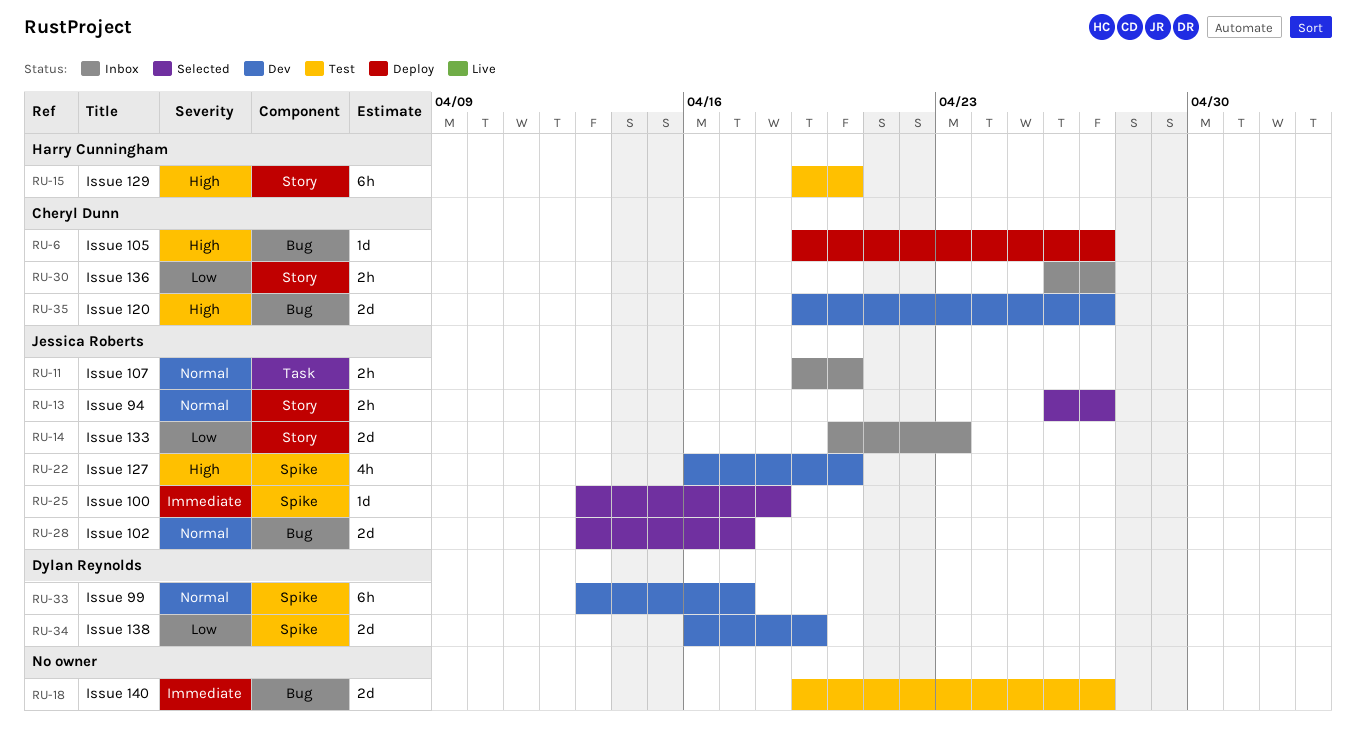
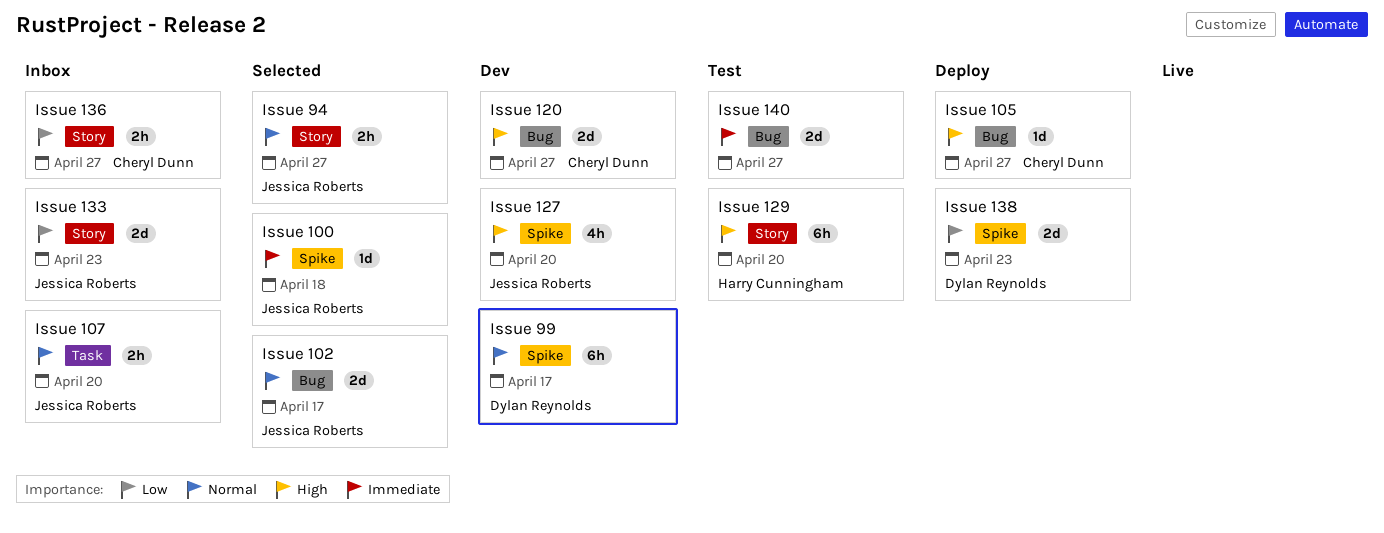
Issue 138, status: Dev -> Deploy
Issue 138, due: Apr 19 -> Apr 23

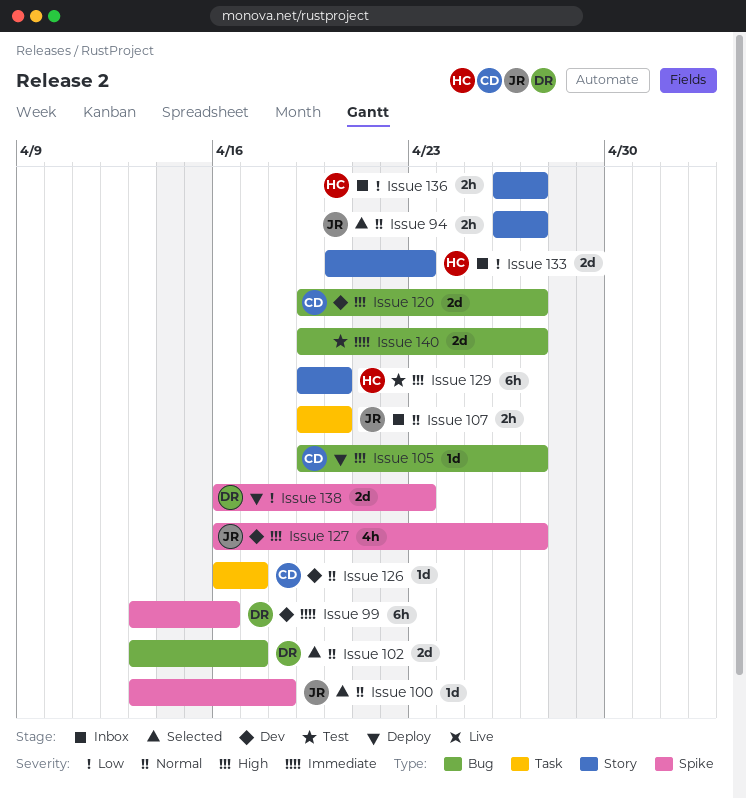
Issue 100, priority: Immediate -> Normal
Issue 102, owner: Jessica Roberts -> Dylan Reynolds
Issue 126: none -> present
Issue 127, due: Apr 20 -> Apr 27
Issue 133, owner: Jessica Roberts -> Harry Cunningham
Issue 136, owner: Cheryl Dunn -> Harry Cunningham
Issue 99, priority: Normal -> Immediate
Issue 99, due: Apr 17 -> Apr 16

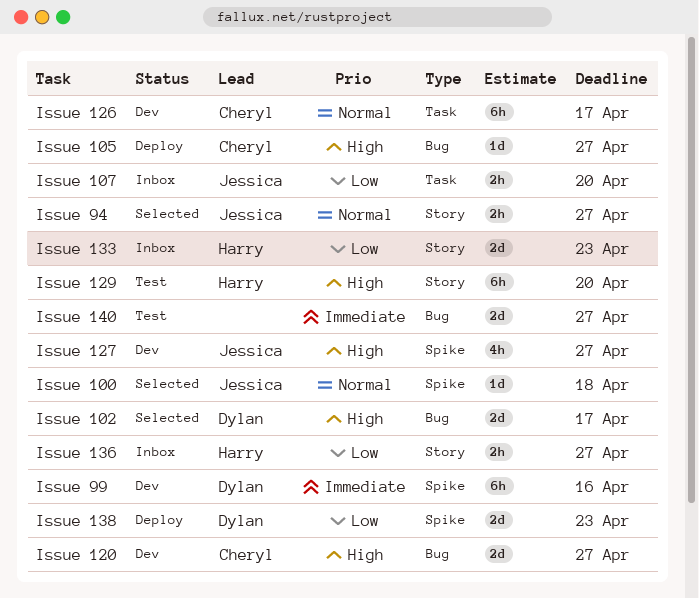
Issue 102, priority: Normal -> High
Issue 107, priority: Normal -> Low
Issue 126, estimate: 1d -> 6h

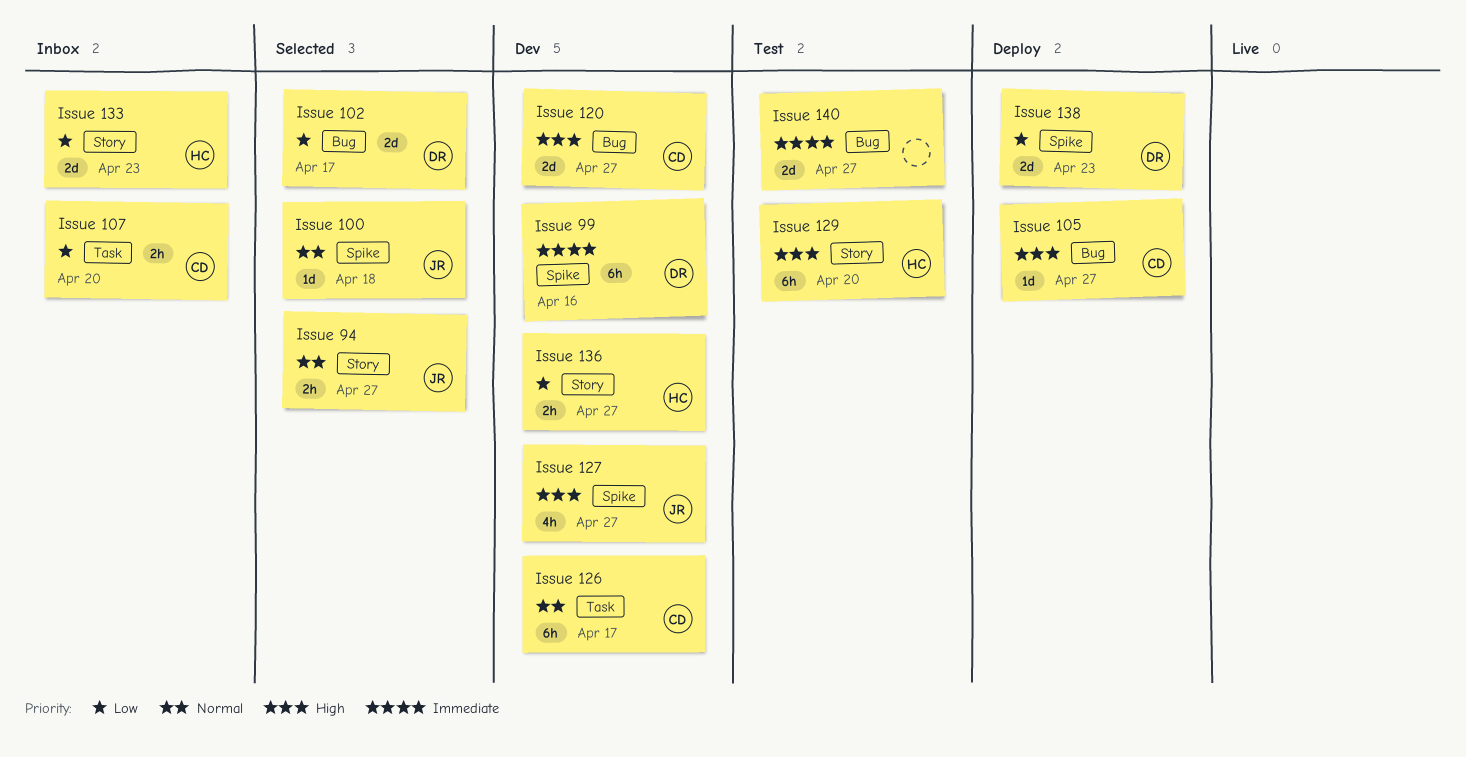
Issue 102, priority: High -> Low
Issue 107, owner: Jessica -> Cheryl
Issue 136, status: Inbox -> Dev

